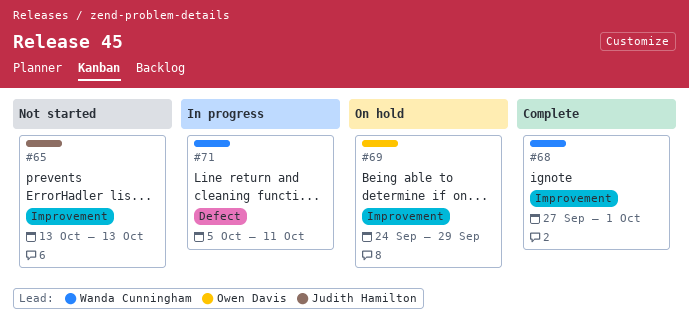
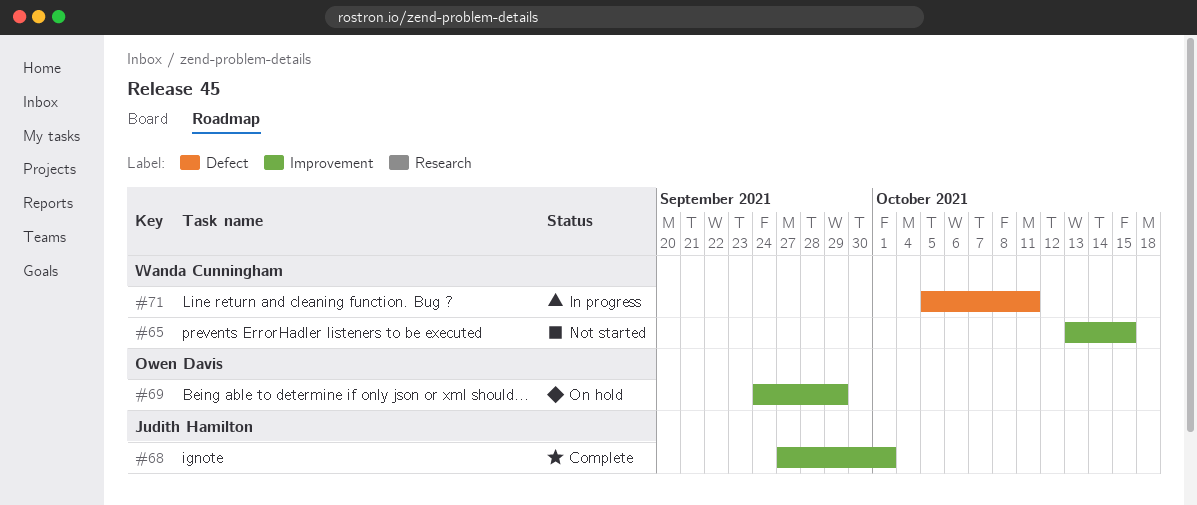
#65, owner: Judith Hamilton -> Wanda Cunningham
#65, due: Oct 13 -> Oct 15
#68, owner: Wanda Cunningham -> Judith Hamilton

